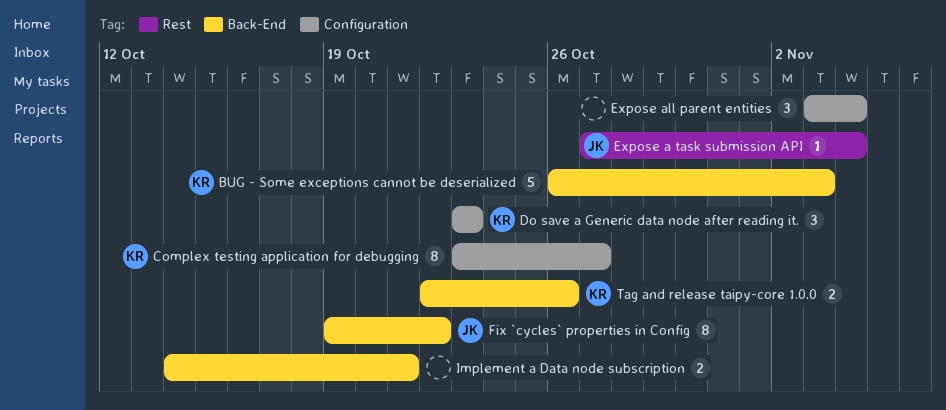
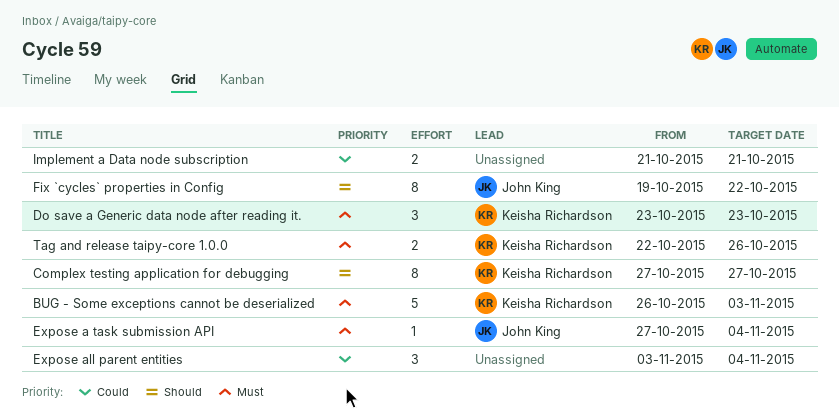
Complex testing application for debugging, start: Oct 23 -> Oct 27
Implement a Data node subscription, start: Oct 14 -> Oct 21

